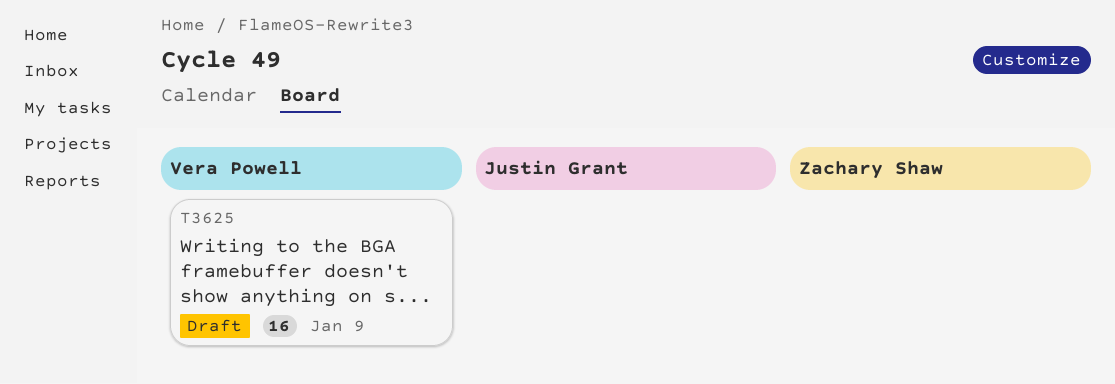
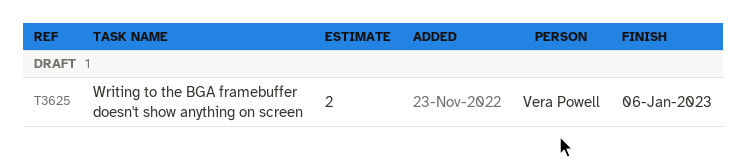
T3625, estimate: 16 -> 2
T3625, due: Jan 9 -> Jan 6

